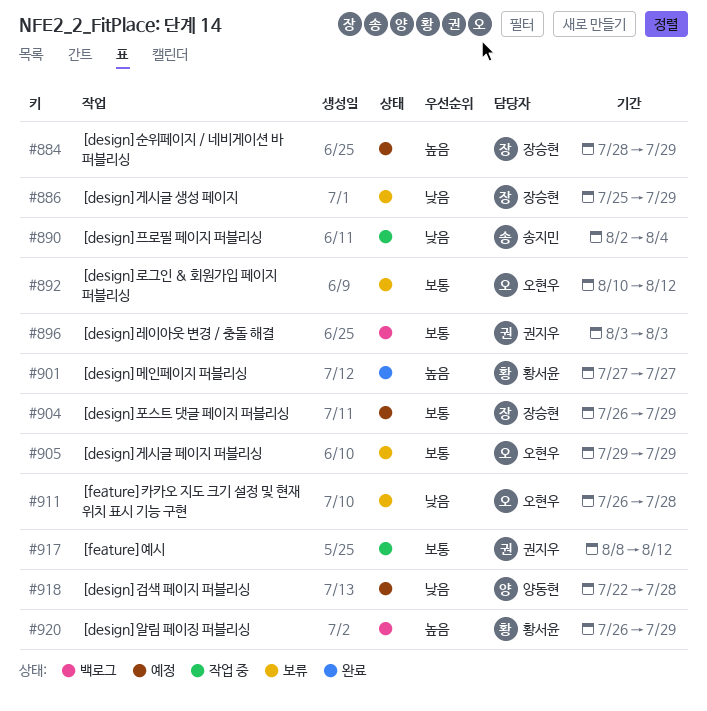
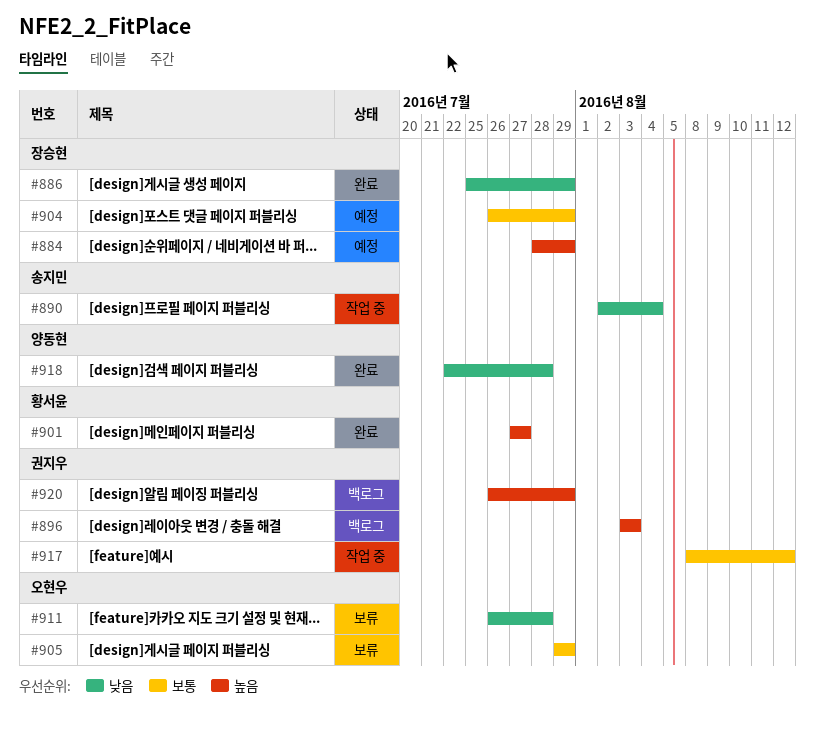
#886, status: 보류 -> 완료
#892: present -> none
#896, priority: 보통 -> 높음
#918, status: 예정 -> 완료
#920, owner: 황서윤 -> 권지우

